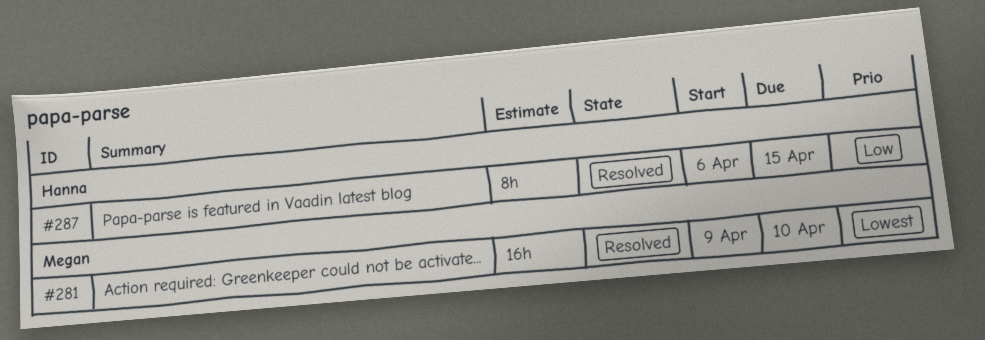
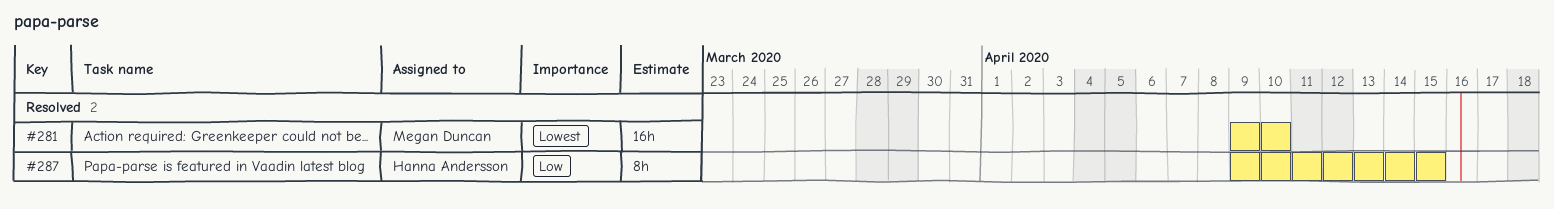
#287, start: Apr 6 -> Apr 9

